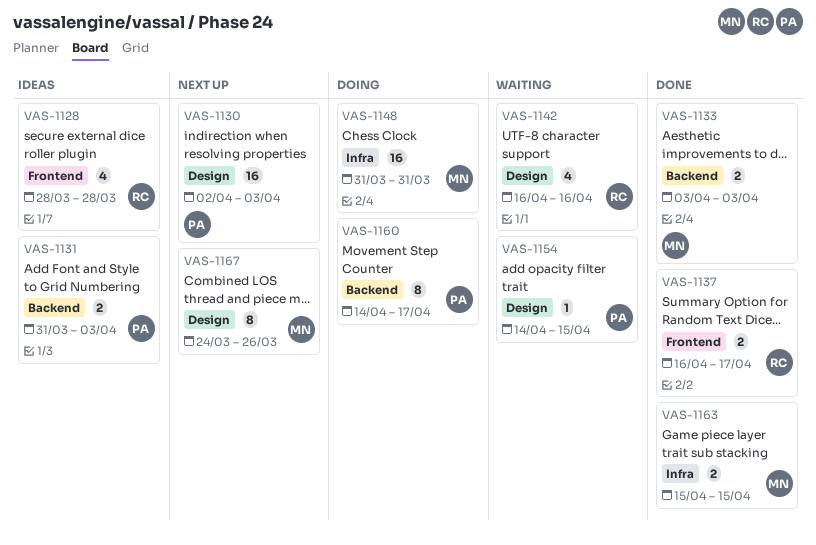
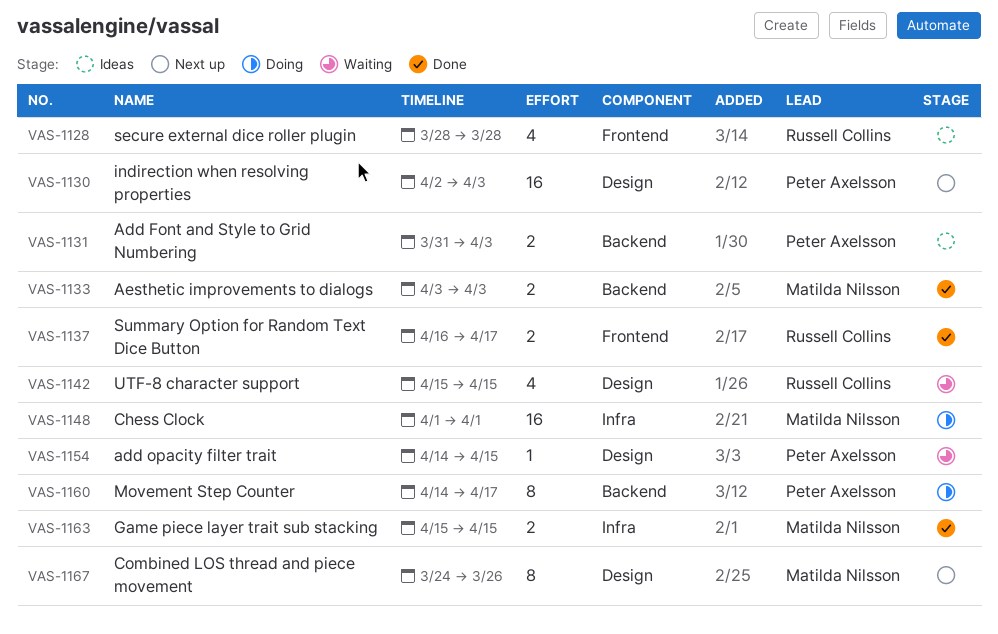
VAS-1142, start: Apr 16 -> Apr 15
VAS-1142, due: Apr 16 -> Apr 15
VAS-1148, start: Mar 31 -> Apr 1
VAS-1148, due: Mar 31 -> Apr 1

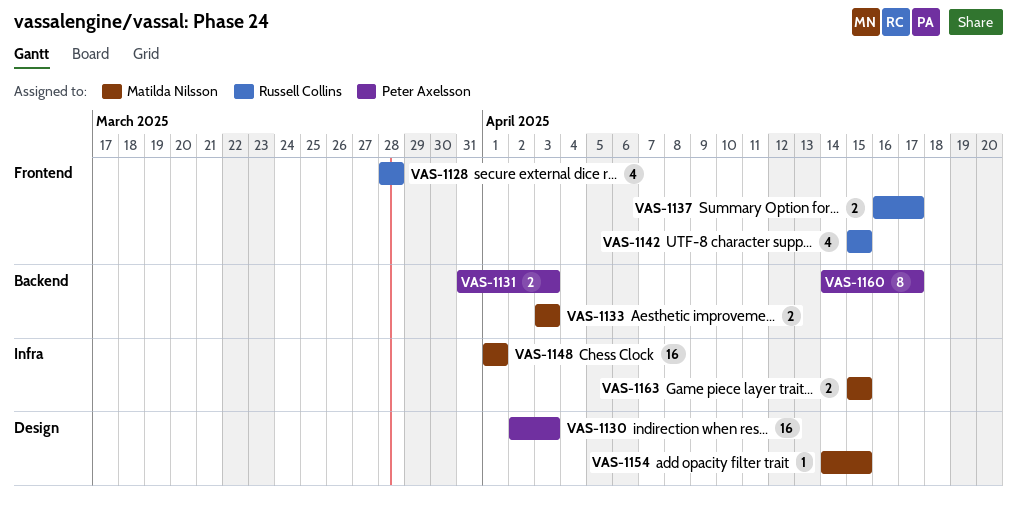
VAS-1142, label: Design -> Frontend
VAS-1154, owner: Peter Axelsson -> Matilda Nilsson
VAS-1167: present -> none

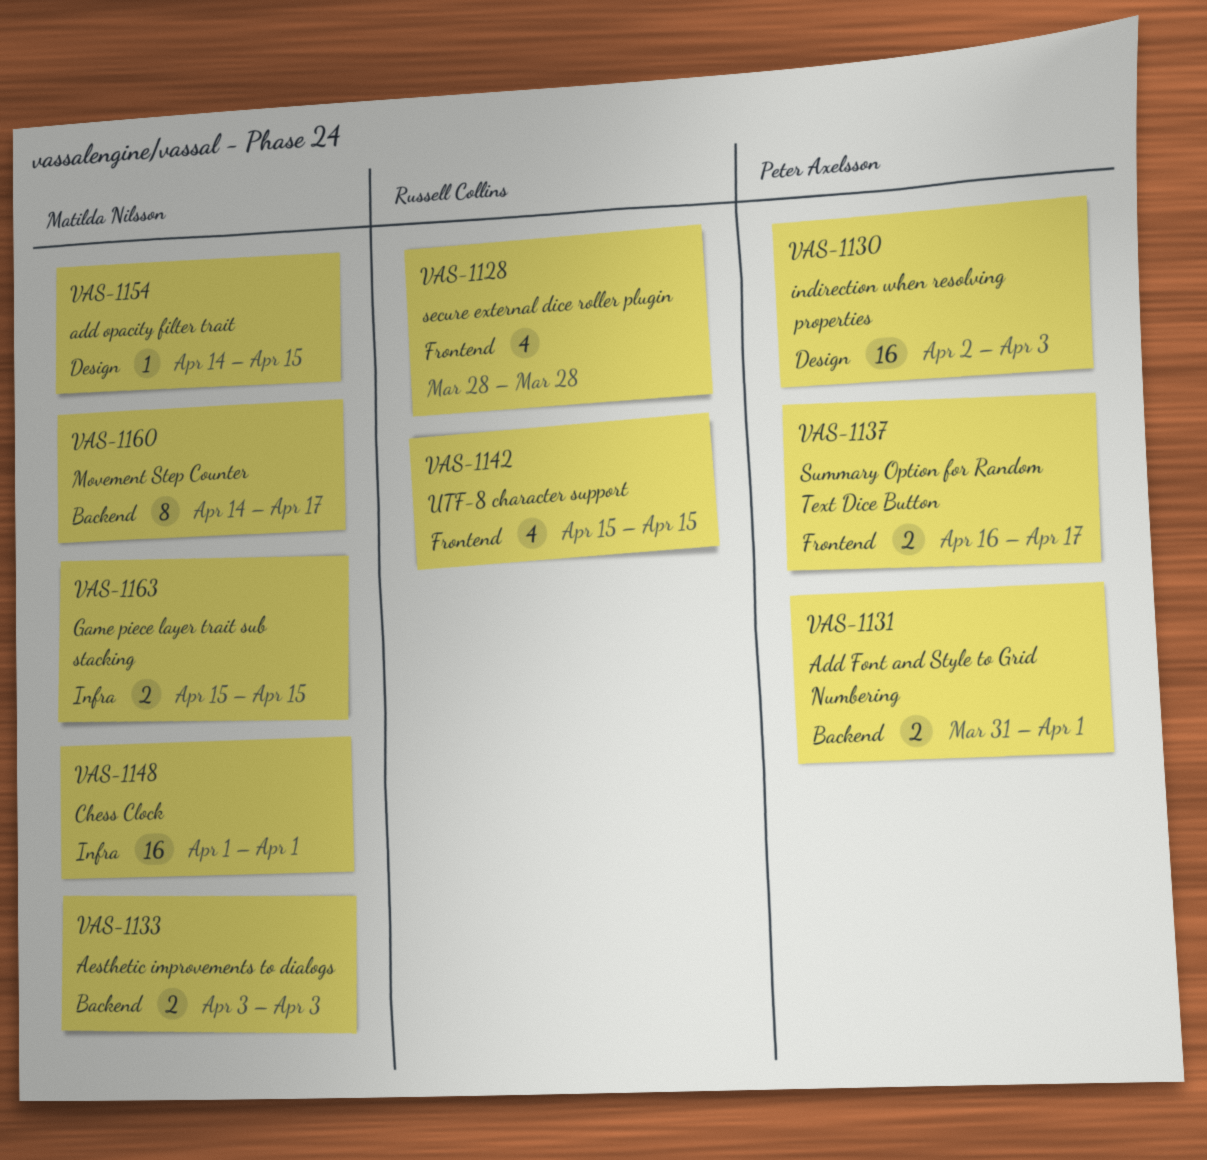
VAS-1131, due: Apr 3 -> Apr 1
VAS-1137, owner: Russell Collins -> Peter Axelsson
VAS-1160, owner: Peter Axelsson -> Matilda Nilsson

